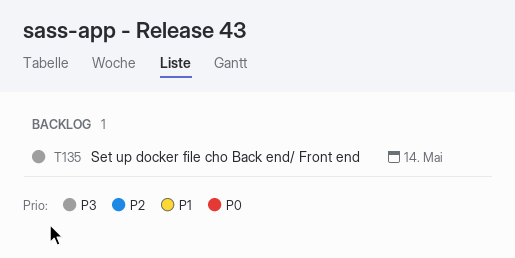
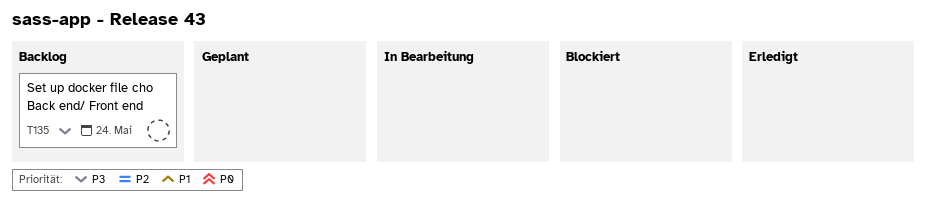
T135, due: May 14 -> May 24

